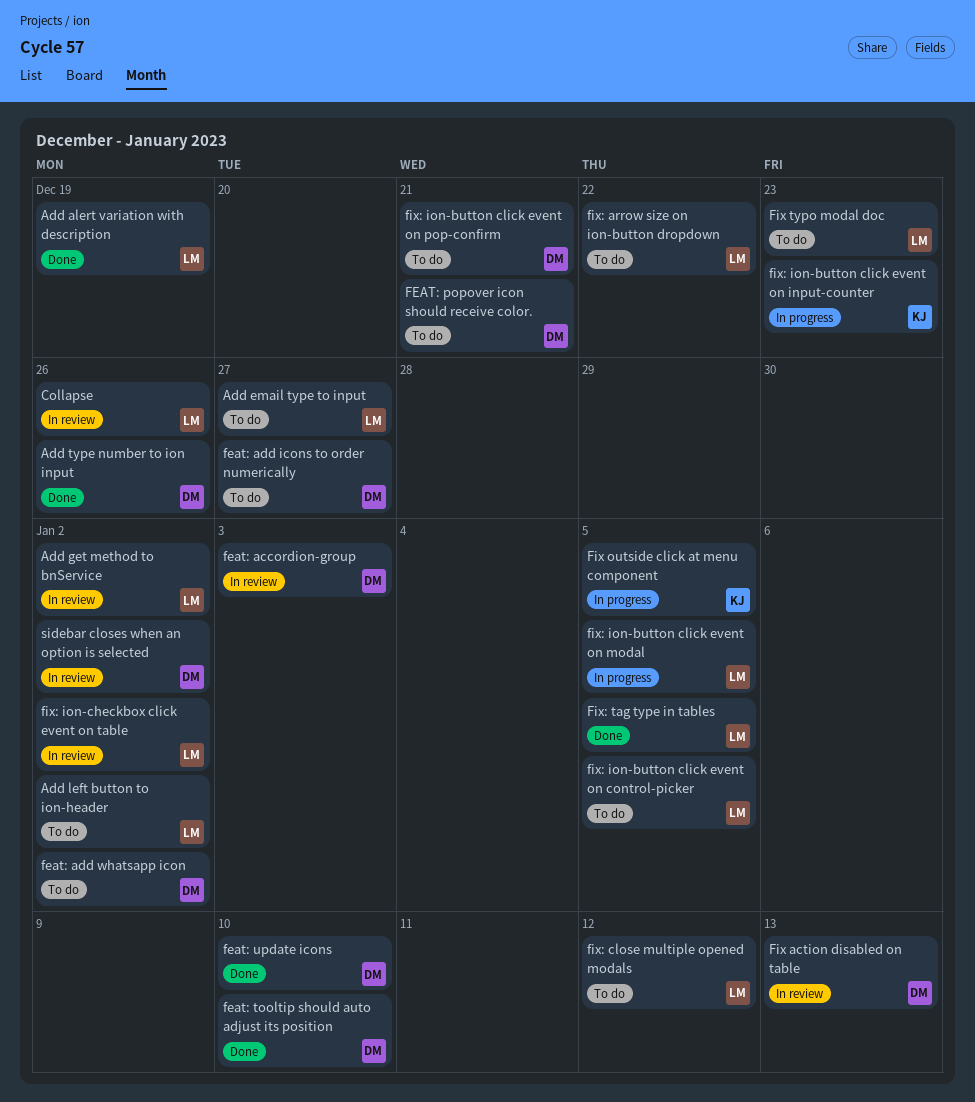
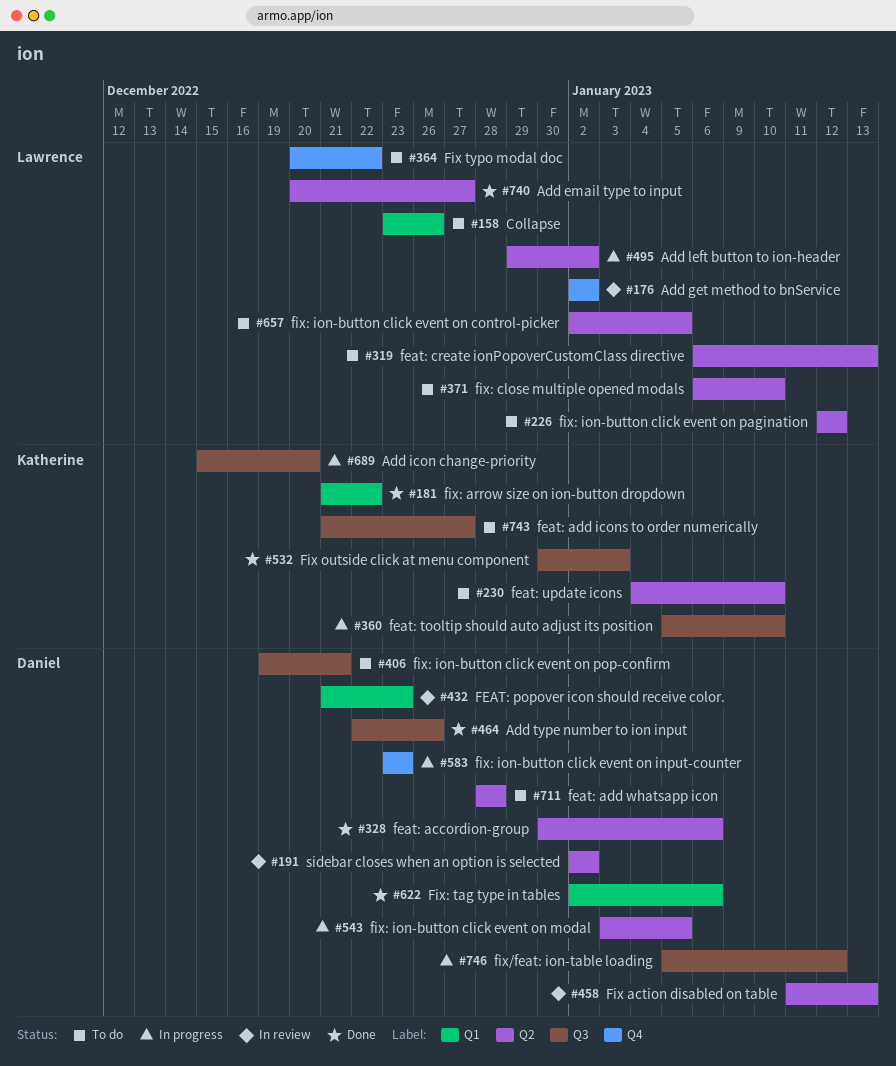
Add alert variation with description: present -> none
Add email type to input, status: To do -> Done
Add icon change-priority: none -> present
Add left button to ion-header, status: To do -> In progress
Collapse, status: In review -> To do
feat: accordion-group, status: In review -> Done
feat: accordion-group, due: Jan 3 -> Jan 6
feat: add icons to order numerically, owner: Daniel -> Katherine
feat: add whatsapp icon, due: Jan 2 -> Dec 28
feat: create ionPopoverCustomClass directive: none -> present
FEAT: popover icon should receive color., status: To do -> In review
FEAT: popover icon should receive color., due: Dec 21 -> Dec 23
feat: tooltip should auto adjust its position, status: Done -> In progress
feat: tooltip should auto adjust its position, owner: Daniel -> Katherine
feat: update icons, status: Done -> To do
feat: update icons, owner: Daniel -> Katherine
Fix outside click at menu component, status: In progress -> Done
Fix outside click at menu component, due: Jan 5 -> Jan 3
Fix typo modal doc, due: Dec 23 -> Dec 22
fix/feat: ion-table loading: none -> present
fix: arrow size on ion-button dropdown, status: To do -> Done
fix: arrow size on ion-button dropdown, owner: Lawrence -> Katherine
fix: close multiple opened modals, due: Jan 12 -> Jan 10
fix: ion-button click event on input-counter, owner: Katherine -> Daniel
fix: ion-button click event on modal, owner: Lawrence -> Daniel
fix: ion-button click event on pagination: none -> present
fix: ion-checkbox click event on table: present -> none
Fix: tag type in tables, owner: Lawrence -> Daniel
Fix: tag type in tables, due: Jan 5 -> Jan 6

